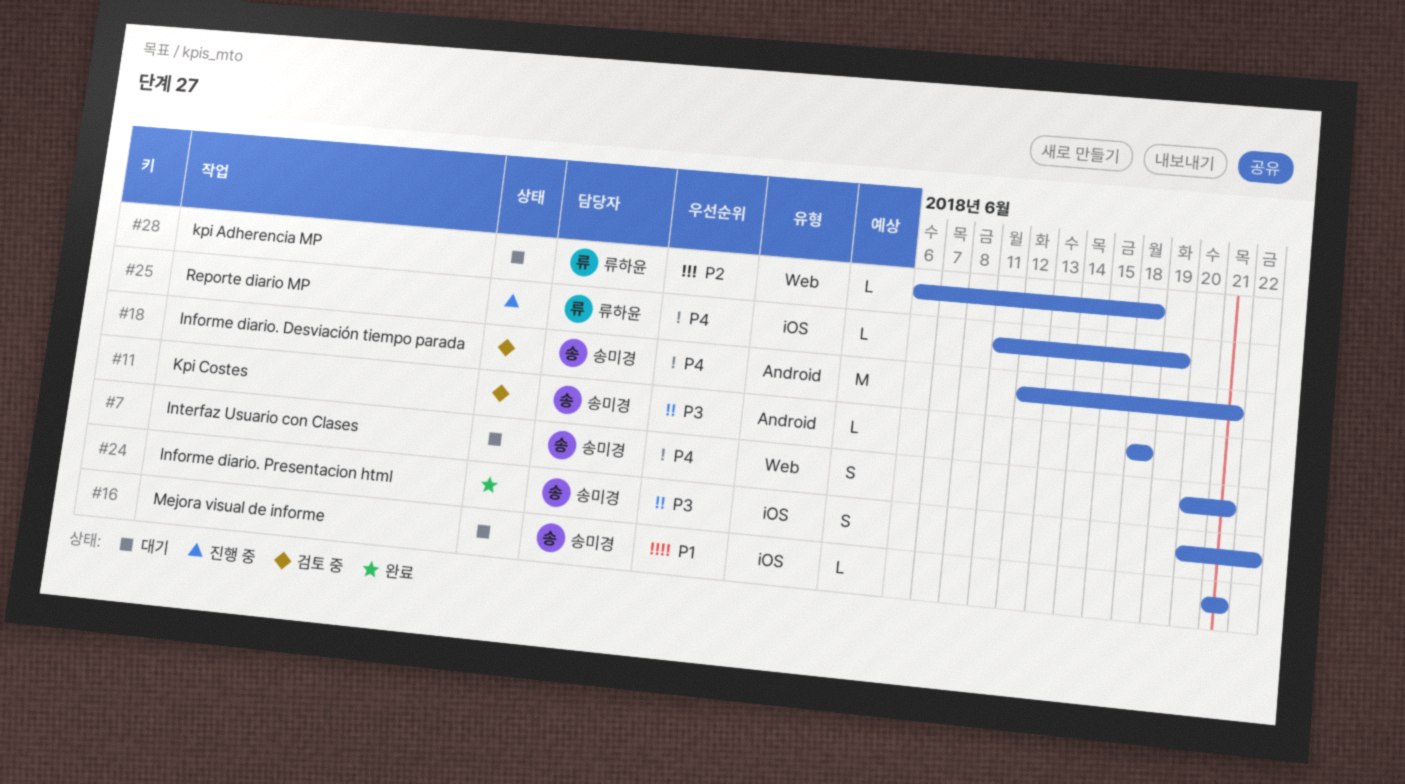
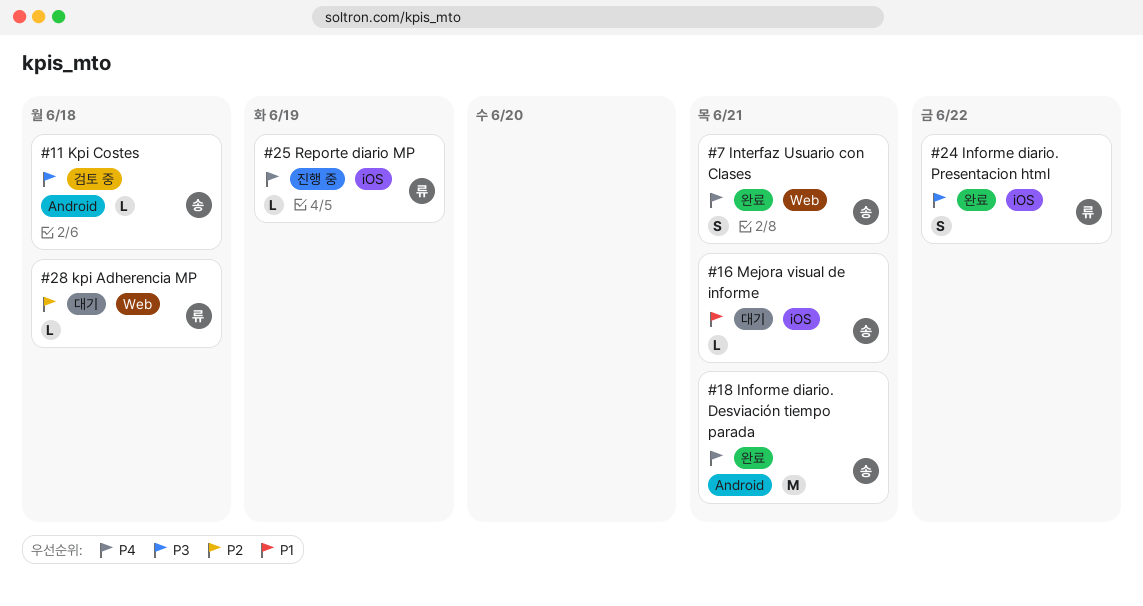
#7, status: 대기 -> 완료
#18, status: 검토 중 -> 완료
#24, owner: 송미경 -> 류하윤

